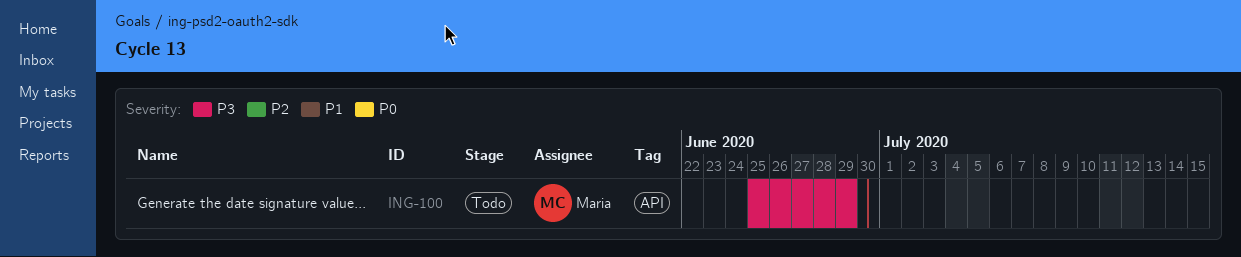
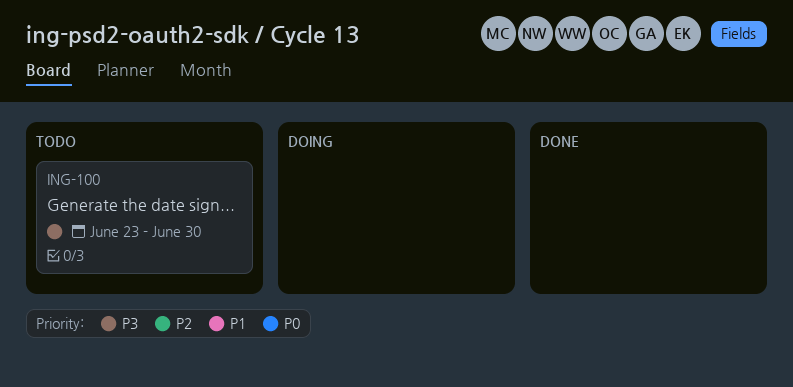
ING-100, start: Jun 25 -> Jun 23
ING-100, due: Jun 29 -> Jun 30

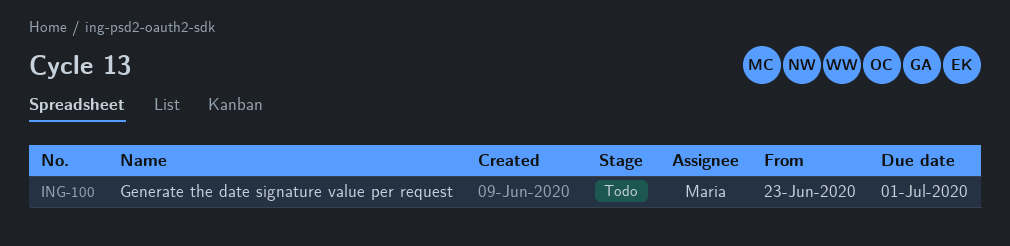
ING-100, due: Jun 30 -> Jul 1

